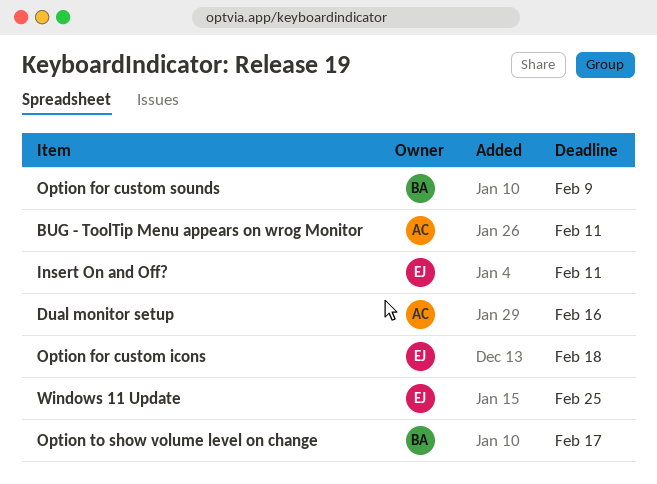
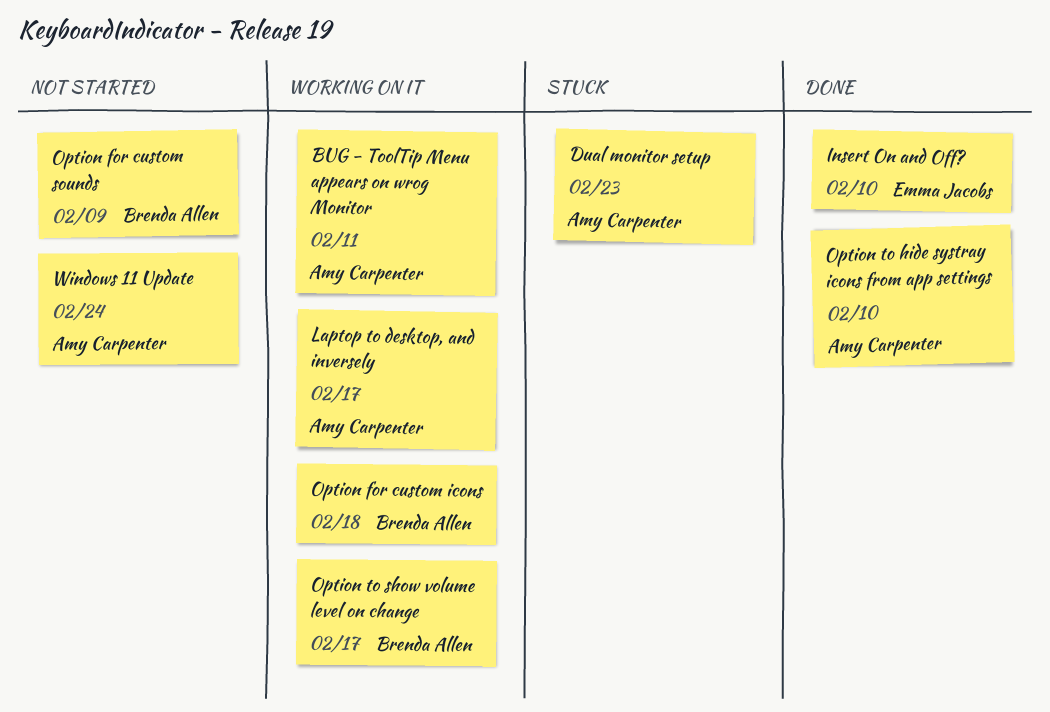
Dual monitor setup, due: Feb 16 -> Feb 23
Insert On and Off?, due: Feb 11 -> Feb 10
Laptop to desktop, and inversely: none -> present
Option for custom icons, owner: Emma Jacobs -> Brenda Allen
Option to hide systray icons from app settings: none -> present
Windows 11 Update, owner: Emma Jacobs -> Amy Carpenter
Windows 11 Update, due: Feb 25 -> Feb 24

